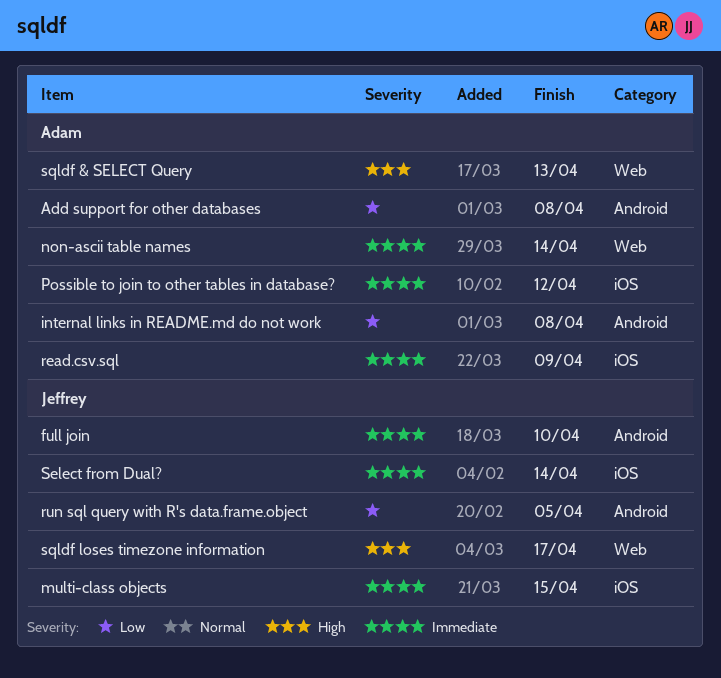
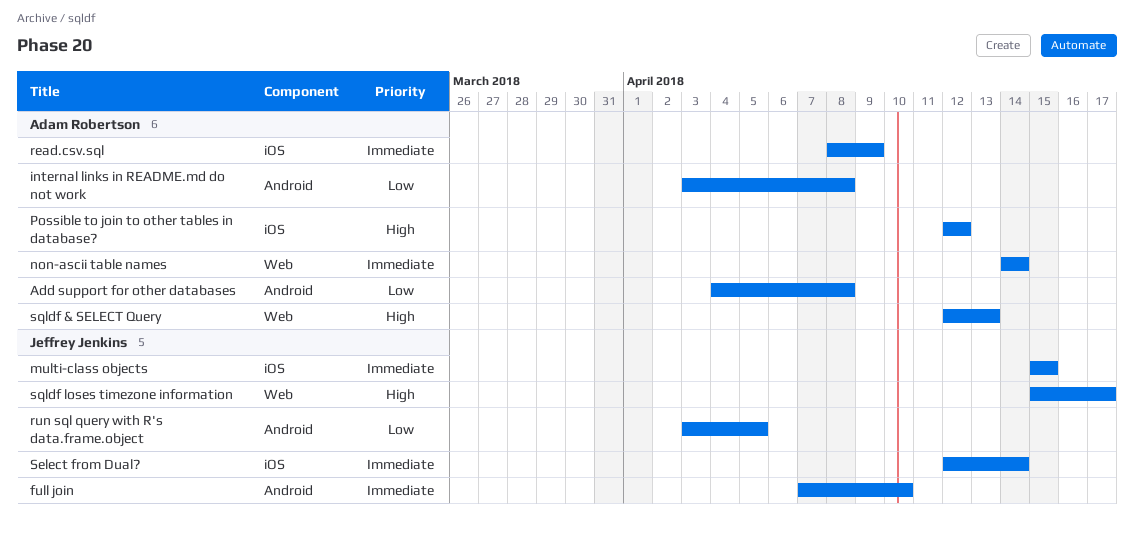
Possible to join to other tables in database?, priority: Immediate -> High

